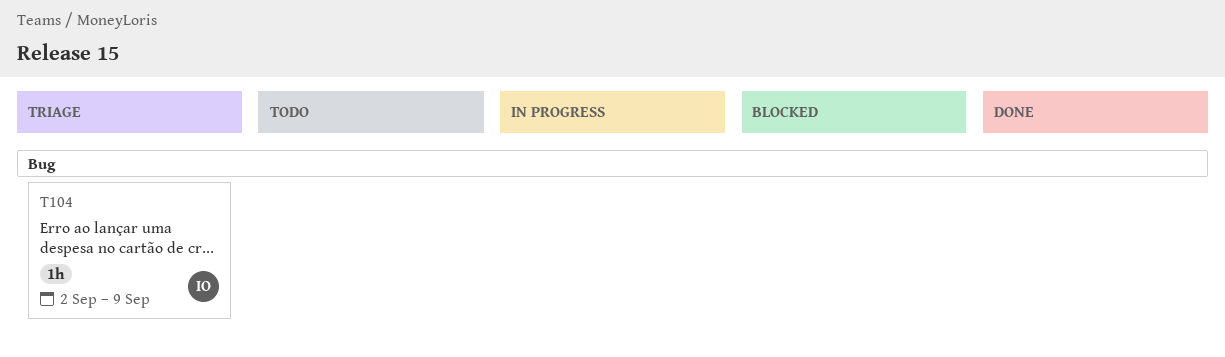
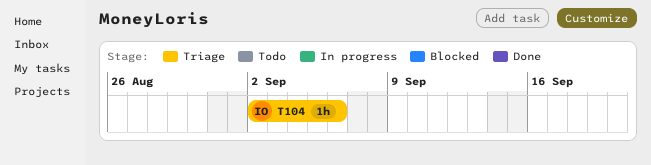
T104, due: Sep 9 -> Sep 6

